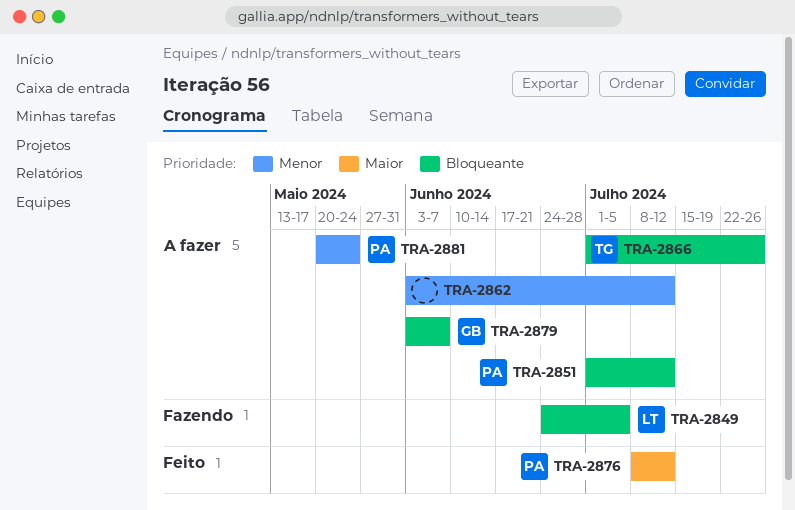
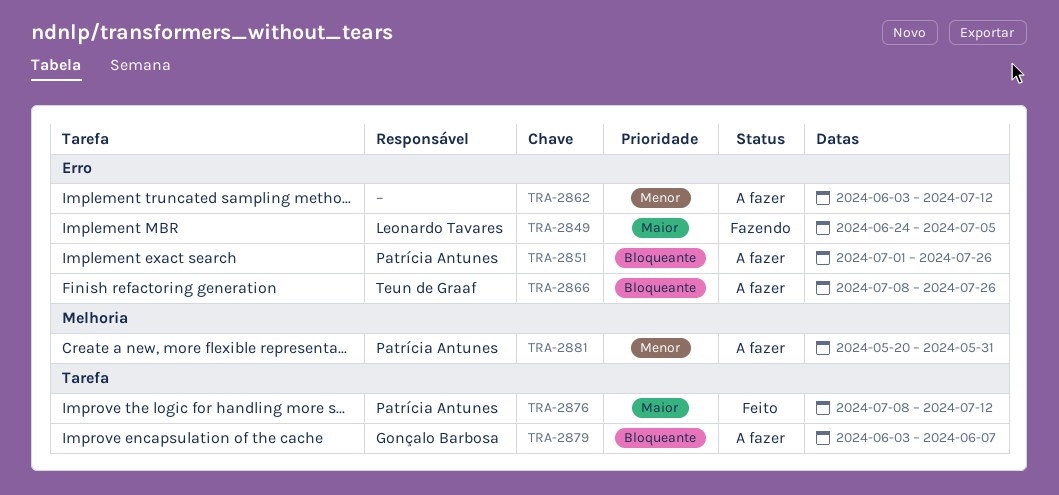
TRA-2849, priority: Bloqueante -> Maior
TRA-2851, due: Jul 12 -> Jul 26
TRA-2866, start: Jul 1 -> Jul 8
TRA-2881, due: May 24 -> May 31

